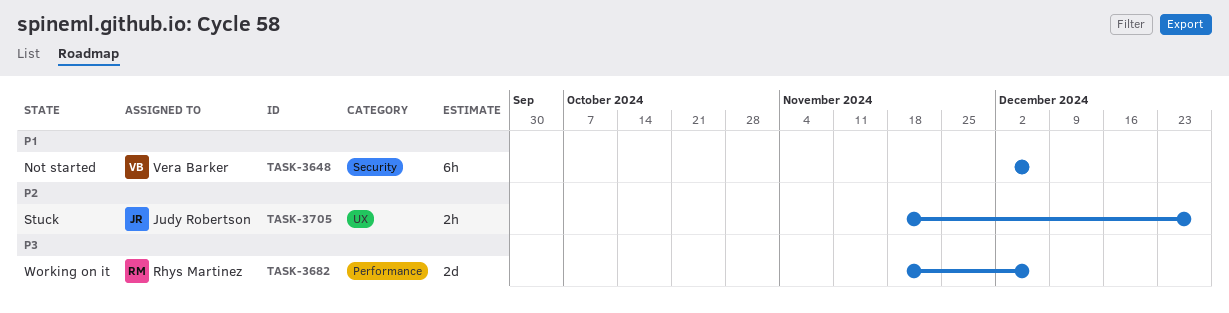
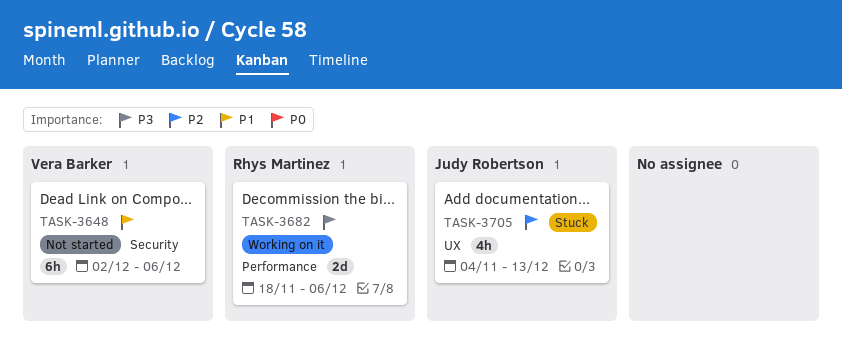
TASK-3705, estimate: 2h -> 4h
TASK-3705, start: Nov 18 -> Nov 4
TASK-3705, due: Dec 27 -> Dec 13

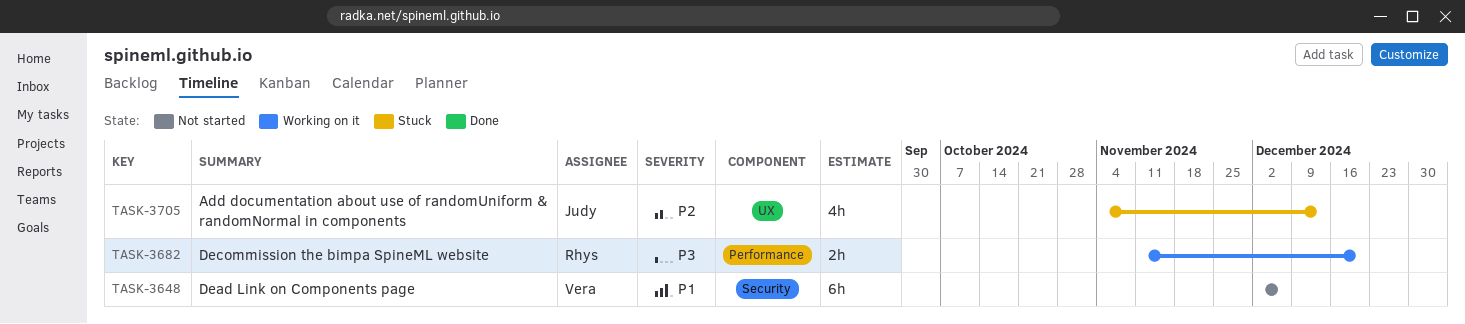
TASK-3682, estimate: 2d -> 2h
TASK-3682, start: Nov 18 -> Nov 11
TASK-3682, due: Dec 6 -> Dec 20

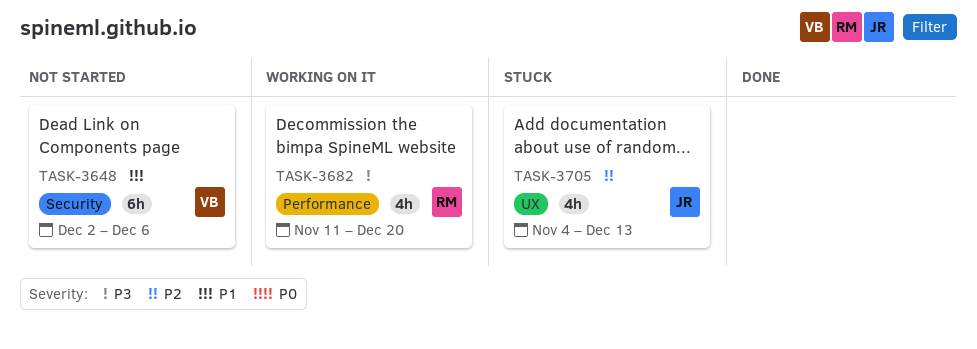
TASK-3682, estimate: 2h -> 4h

